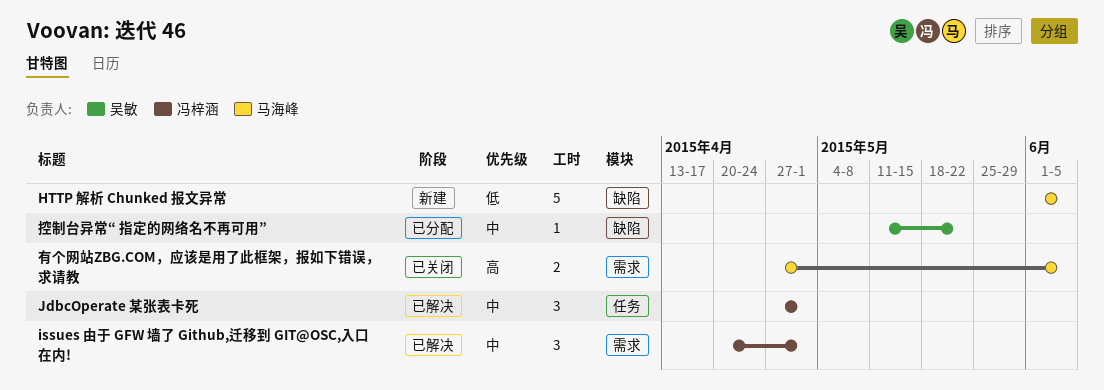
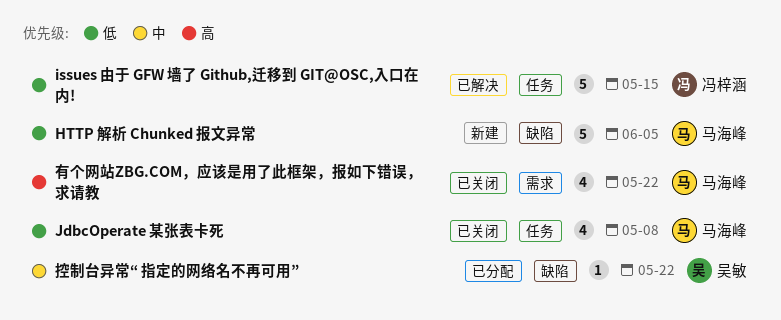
issues 由于 GFW 墙了 Github,迁移到 GIT@OSC,入口在内!, priority: 中 -> 低
issues 由于 GFW 墙了 Github,迁移到 GIT@OSC,入口在内!, label: 需求 -> 任务
issues 由于 GFW 墙了 Github,迁移到 GIT@OSC,入口在内!, estimate: 3 -> 5
issues 由于 GFW 墙了 Github,迁移到 GIT@OSC,入口在内!, due: May 1 -> May 15
JdbcOperate 某张表卡死, status: 已解决 -> 已关闭
JdbcOperate 某张表卡死, owner: 冯梓涵 -> 马海峰
JdbcOperate 某张表卡死, priority: 中 -> 低
JdbcOperate 某张表卡死, estimate: 3 -> 4
JdbcOperate 某张表卡死, due: May 1 -> May 8
有个网站ZBG.COM，应该是用了此框架，报如下错误，求请教, estimate: 2 -> 4
有个网站ZBG.COM，应该是用了此框架，报如下错误，求请教, due: Jun 5 -> May 22

